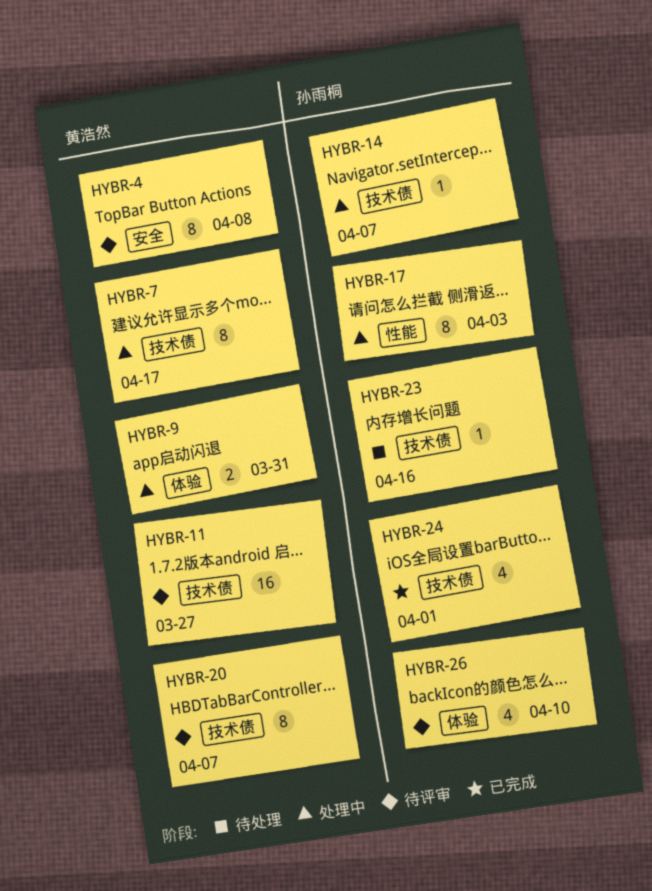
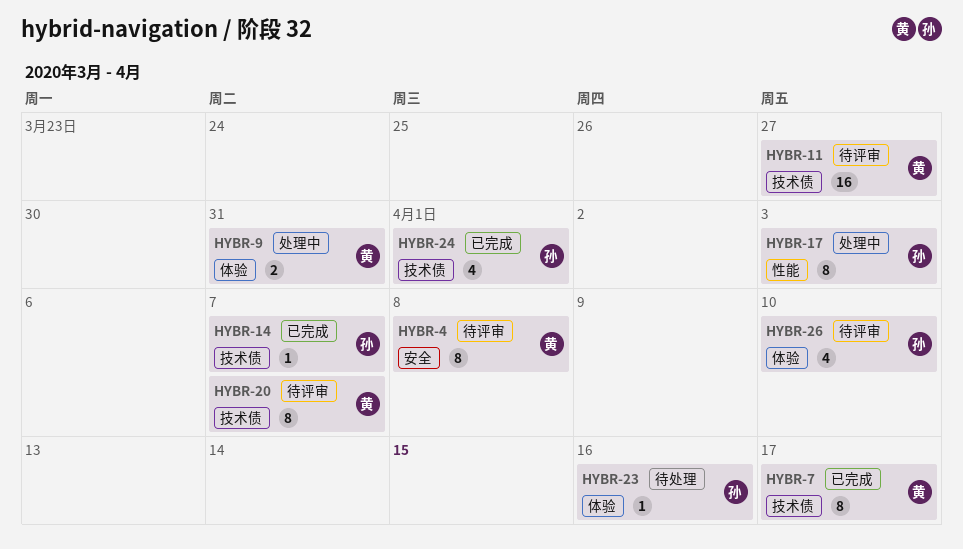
HYBR-7, status: 处理中 -> 已完成
HYBR-14, status: 处理中 -> 已完成
HYBR-23, label: 技术债 -> 体验

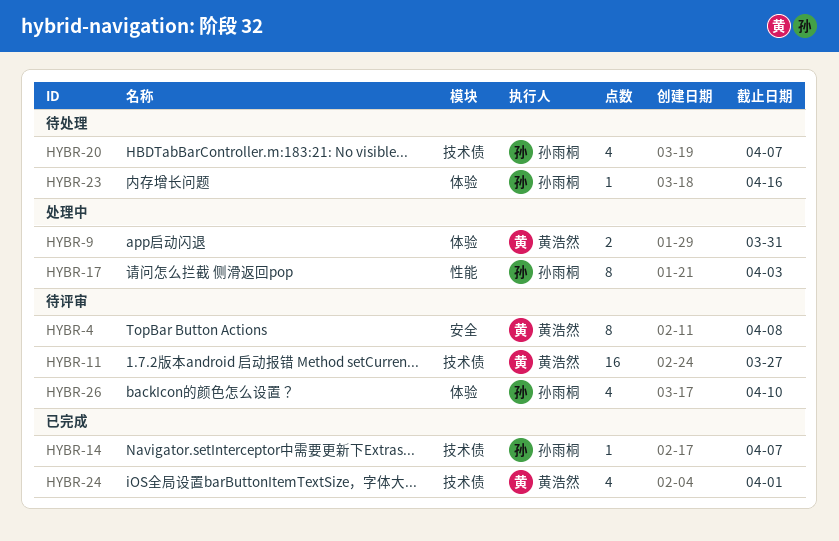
HYBR-7: present -> none
HYBR-20, status: 待评审 -> 待处理
HYBR-20, owner: 黄浩然 -> 孙雨桐
HYBR-20, estimate: 8 -> 4
HYBR-24, owner: 孙雨桐 -> 黄浩然

